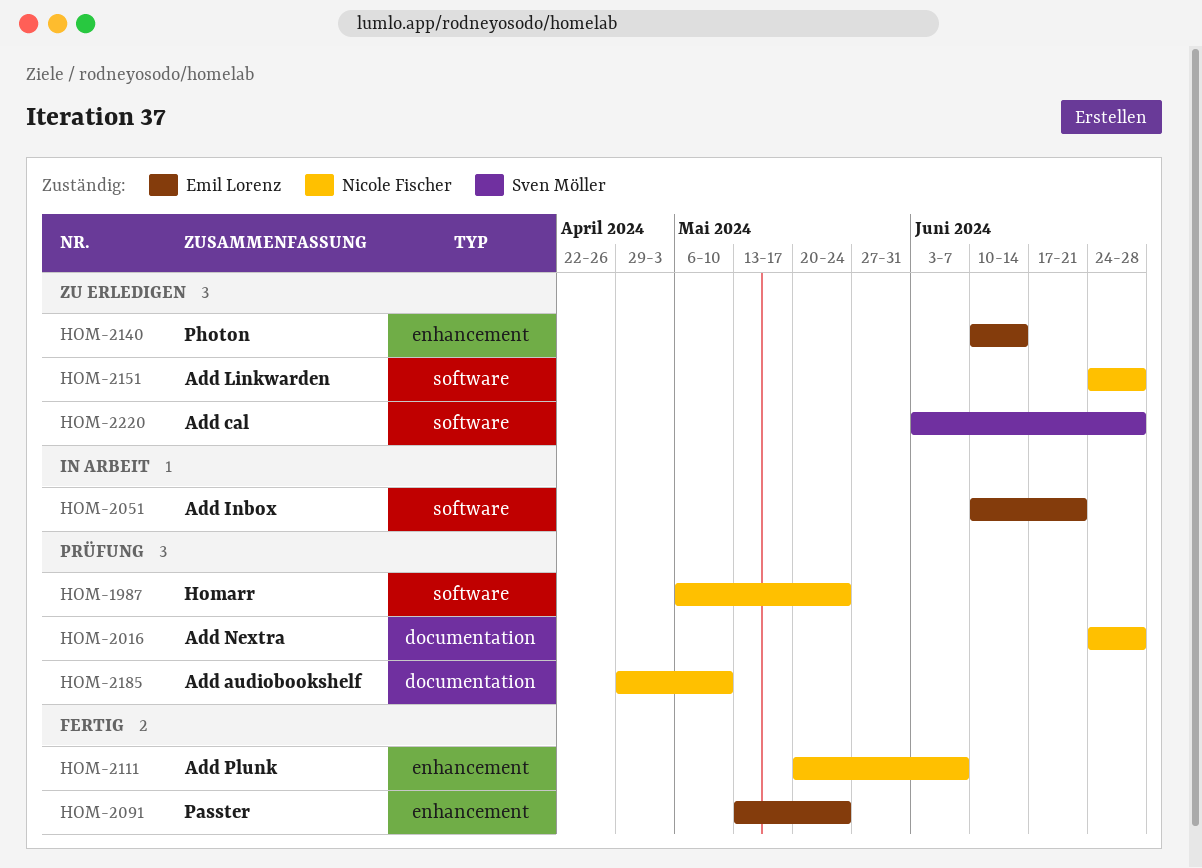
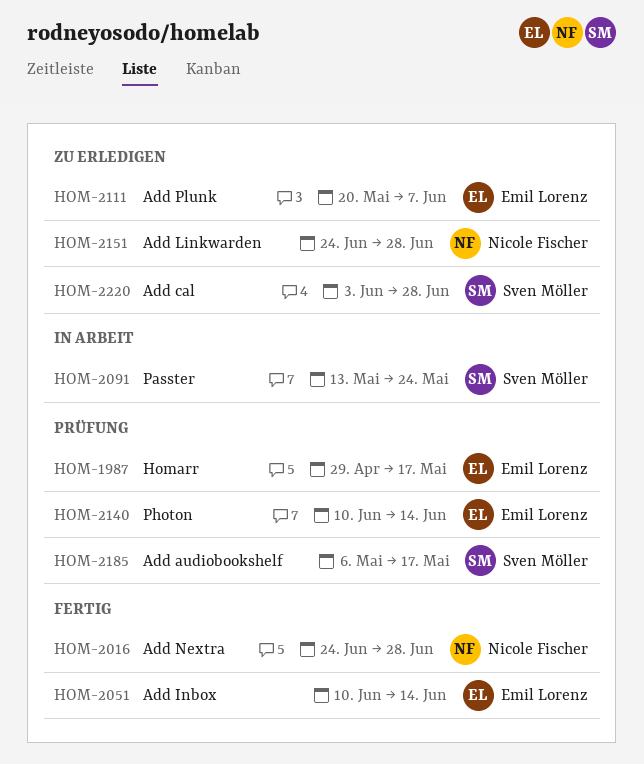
HOM-1987, owner: Nicole Fischer -> Emil Lorenz
HOM-1987, start: May 6 -> Apr 29
HOM-1987, due: May 24 -> May 17
HOM-2016, status: Prüfung -> Fertig
HOM-2051, status: In Arbeit -> Fertig
HOM-2051, due: Jun 21 -> Jun 14
HOM-2091, status: Fertig -> In Arbeit
HOM-2091, owner: Emil Lorenz -> Sven Möller
HOM-2111, status: Fertig -> Zu erledigen
HOM-2111, owner: Nicole Fischer -> Emil Lorenz
HOM-2140, status: Zu erledigen -> Prüfung
HOM-2185, owner: Nicole Fischer -> Sven Möller
HOM-2185, start: Apr 29 -> May 6
HOM-2185, due: May 10 -> May 17

